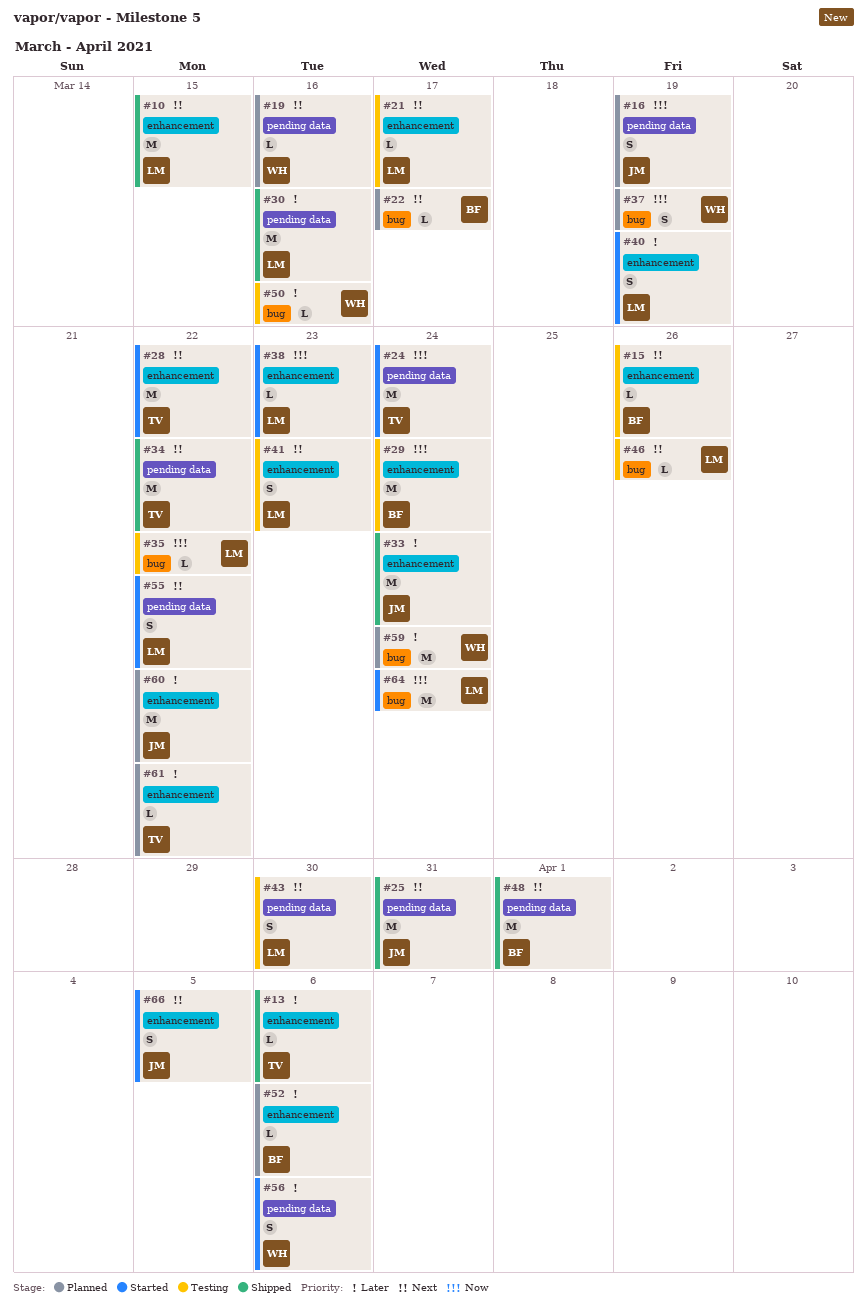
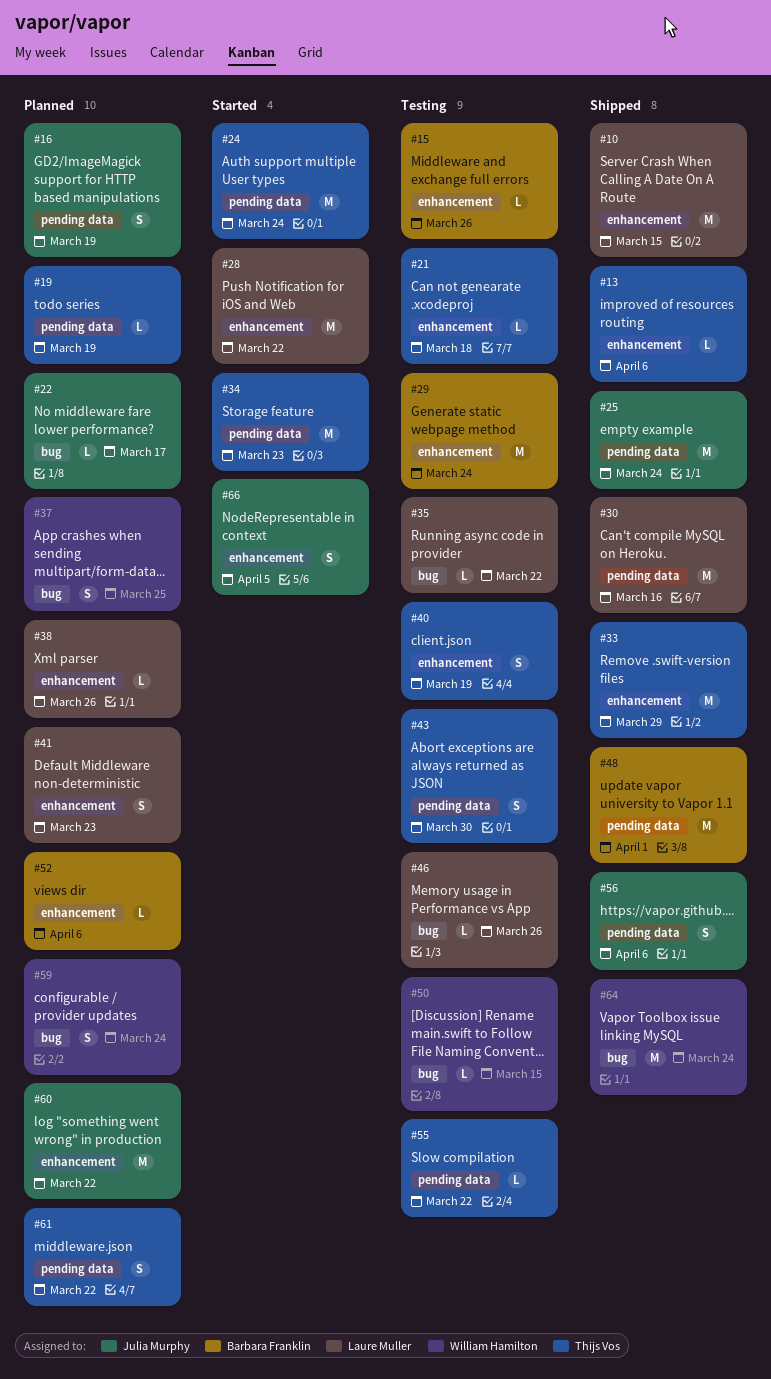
#19, owner: William Hamilton -> Thijs Vos
#19, due: Mar 16 -> Mar 19
#21, owner: Laure Muller -> Thijs Vos
#21, due: Mar 17 -> Mar 18
#22, owner: Barbara Franklin -> Julia Murphy
#25, due: Mar 31 -> Mar 24
#28, owner: Thijs Vos -> Laure Muller
#33, owner: Julia Murphy -> Thijs Vos
#33, due: Mar 24 -> Mar 29
#34, status: Shipped -> Started
#34, due: Mar 22 -> Mar 23
#37, due: Mar 19 -> Mar 25
#38, status: Started -> Planned
#38, due: Mar 23 -> Mar 26
#40, status: Started -> Testing
#40, owner: Laure Muller -> Thijs Vos
#41, status: Testing -> Planned
#43, owner: Laure Muller -> Thijs Vos
#50, due: Mar 16 -> Mar 15
#55, status: Started -> Testing
#55, owner: Laure Muller -> Thijs Vos
#55, estimate: S -> L
#56, status: Started -> Shipped
#56, owner: William Hamilton -> Julia Murphy
#59, estimate: M -> S
#61, label: enhancement -> pending data
#61, estimate: L -> S
#64, status: Started -> Shipped
#64, owner: Laure Muller -> William Hamilton

